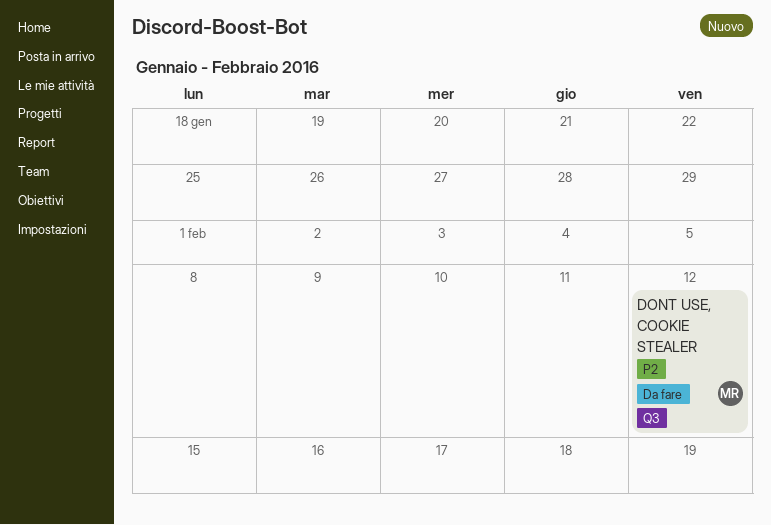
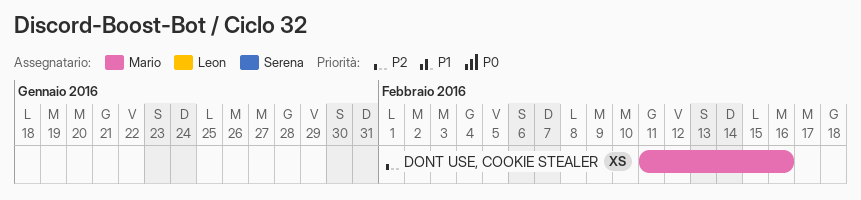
DONT USE, COOKIE STEALER, due: Feb 12 -> Feb 16

